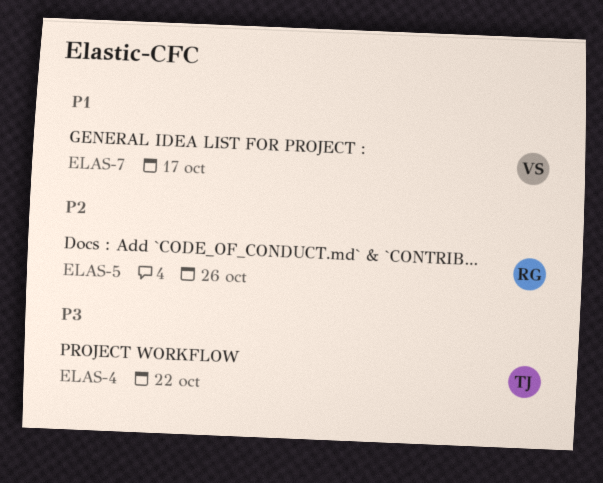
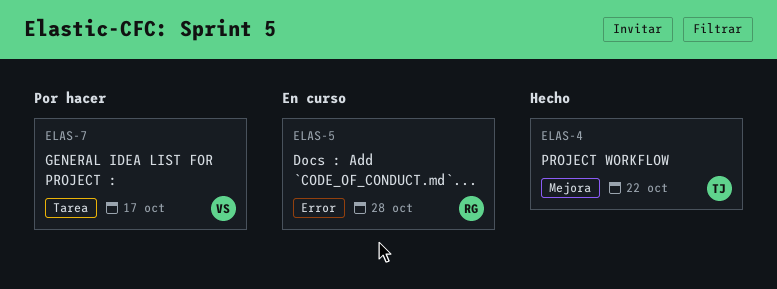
ELAS-5, due: Oct 26 -> Oct 28

